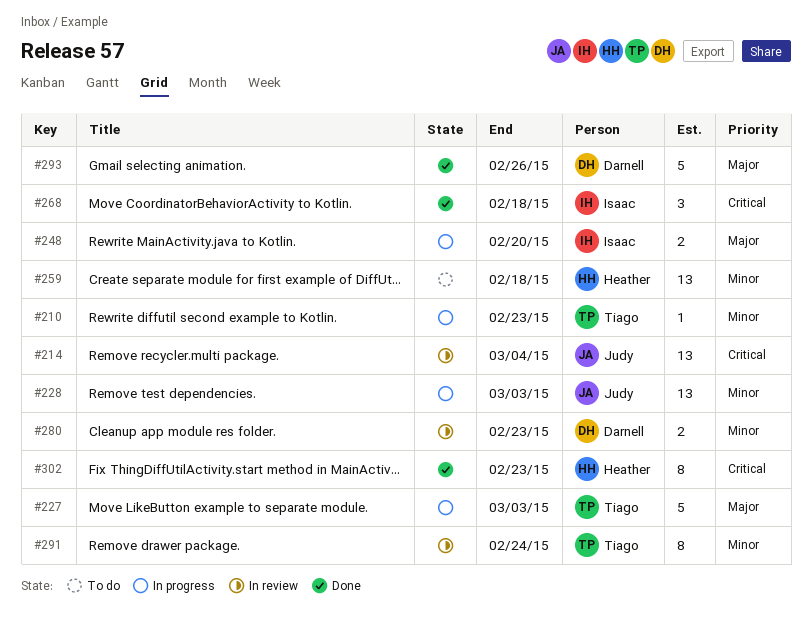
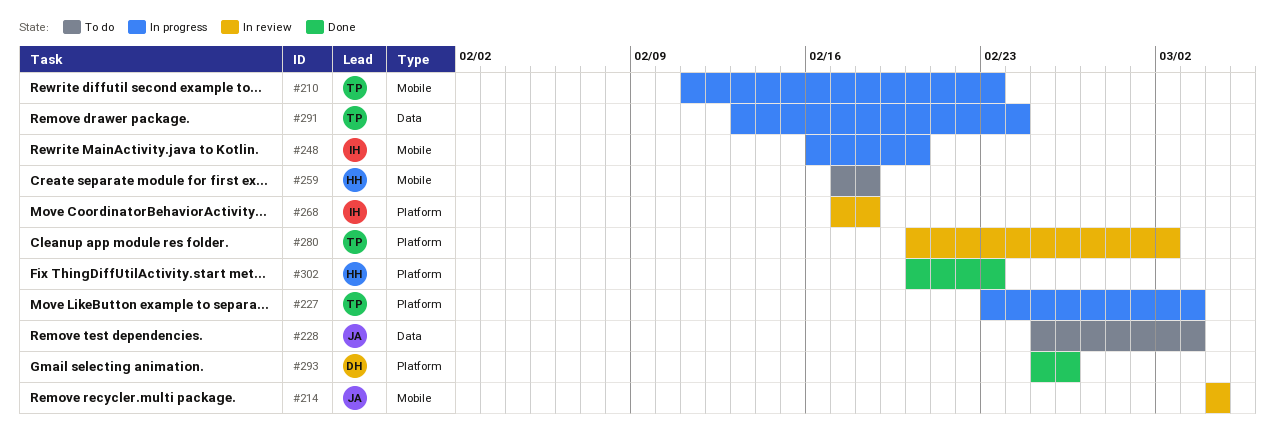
#228, status: In progress -> To do
#268, status: Done -> In review
#280, owner: Darnell -> Tiago
#280, due: Feb 23 -> Mar 2
#291, status: In review -> In progress

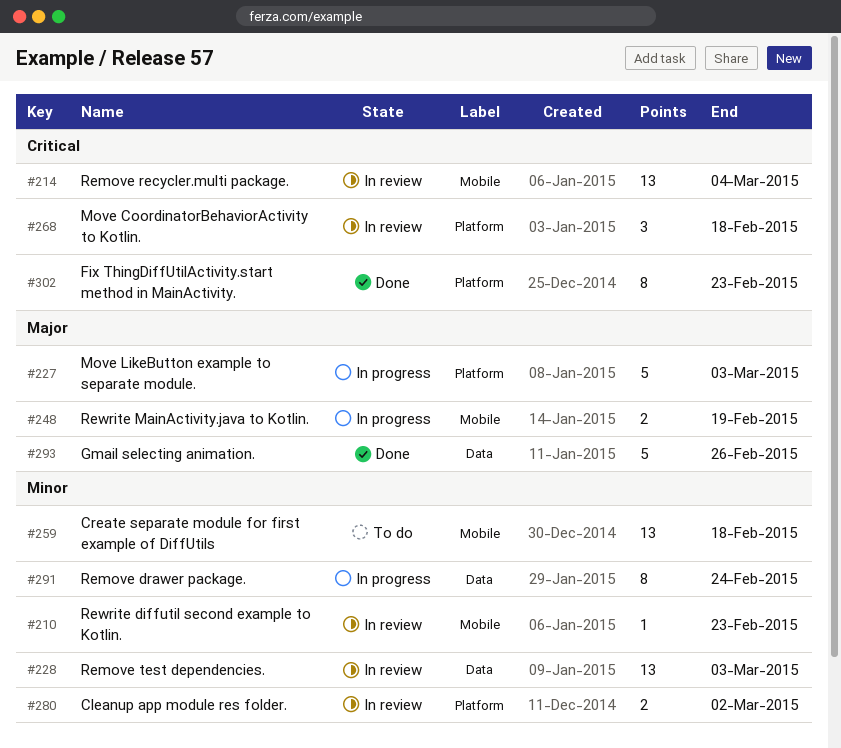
#210, status: In progress -> In review
#228, status: To do -> In review
#248, due: Feb 20 -> Feb 19
#293, label: Platform -> Data

